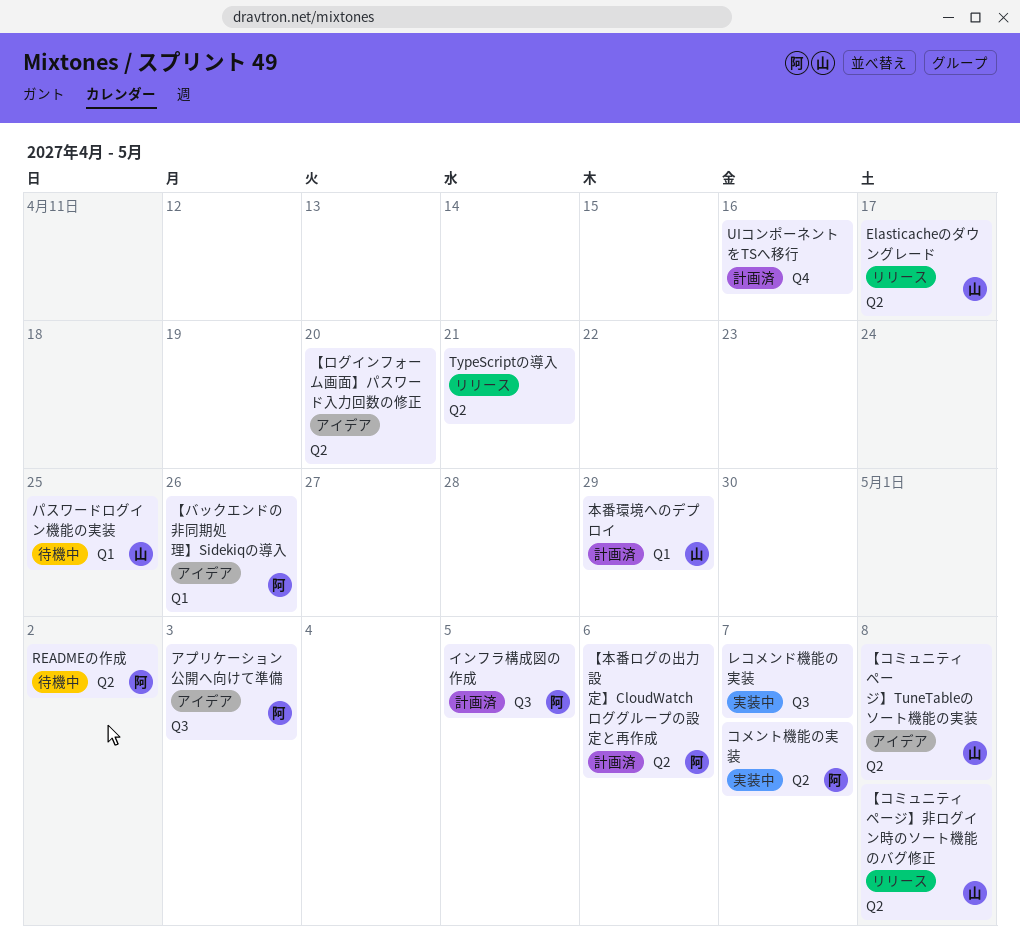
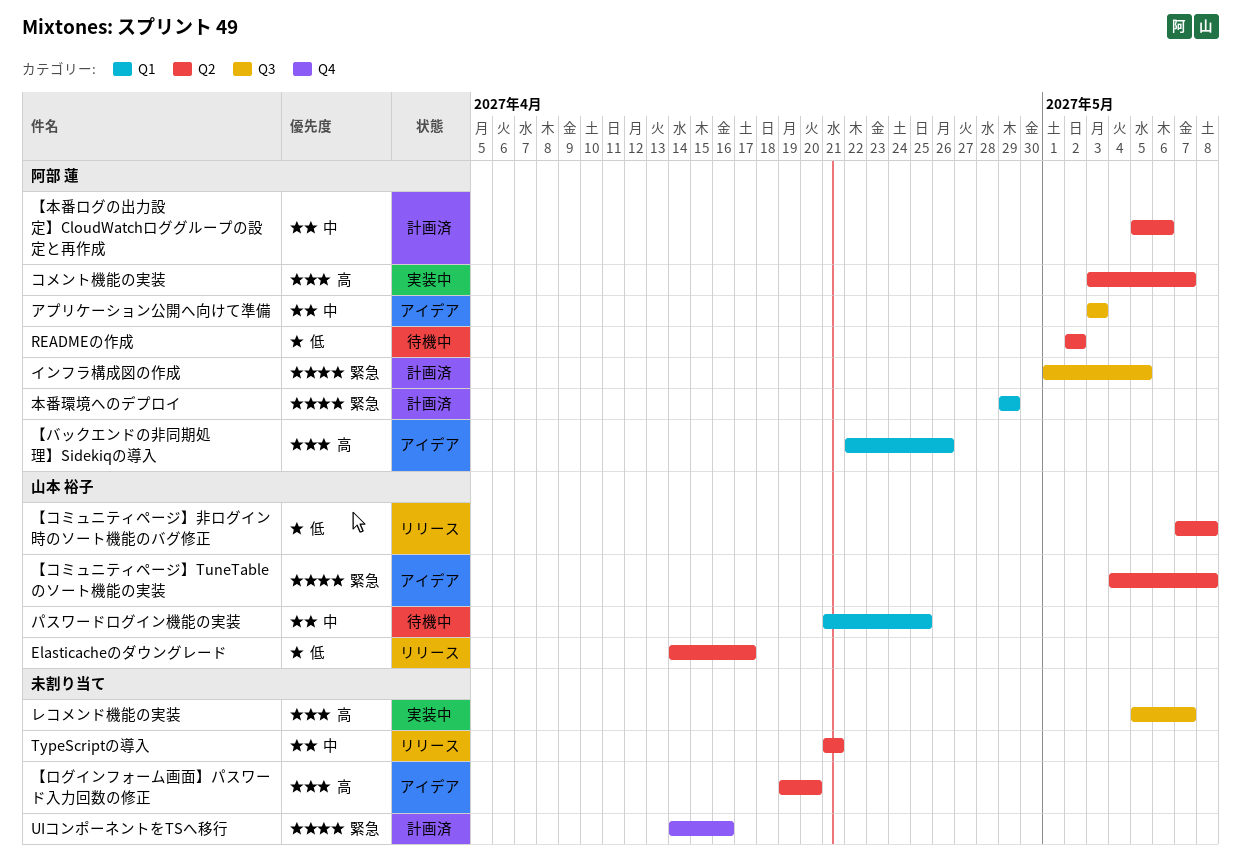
本番環境へのデプロイ, owner: 山本 裕子 -> 阿部 蓮

